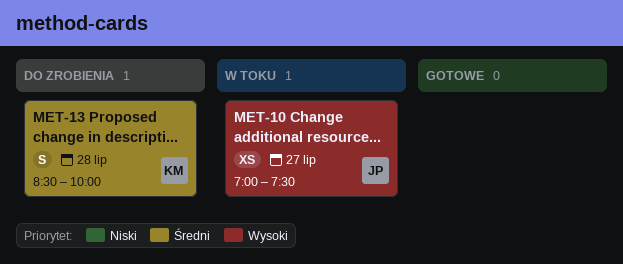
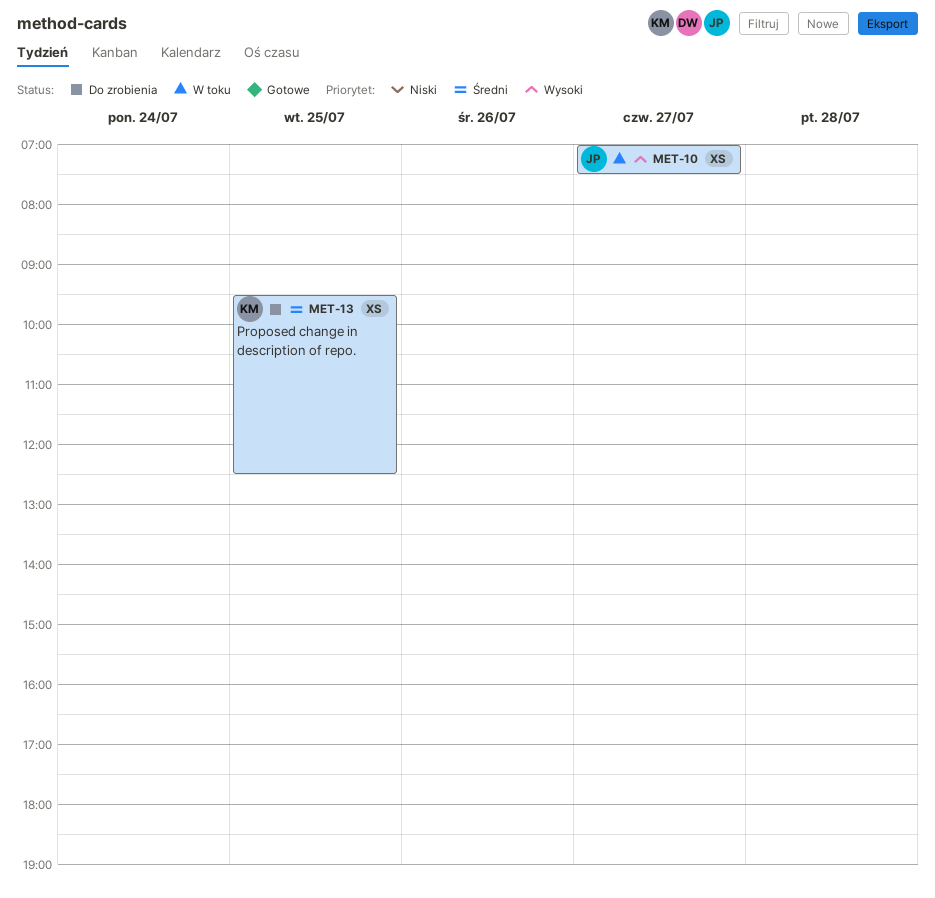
MET-13, estimate: S -> XS
MET-13, day: Jul 28 -> Jul 25
MET-13, begins: 08:30 -> 09:30
MET-13, ends: 10:00 -> 12:30

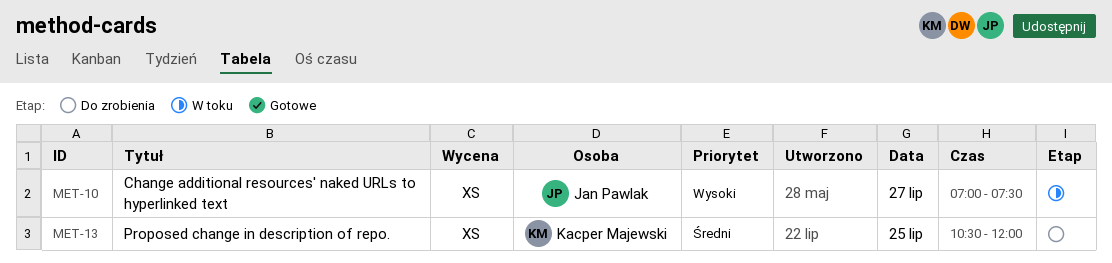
MET-13, begins: 09:30 -> 10:30
MET-13, ends: 12:30 -> 12:00

